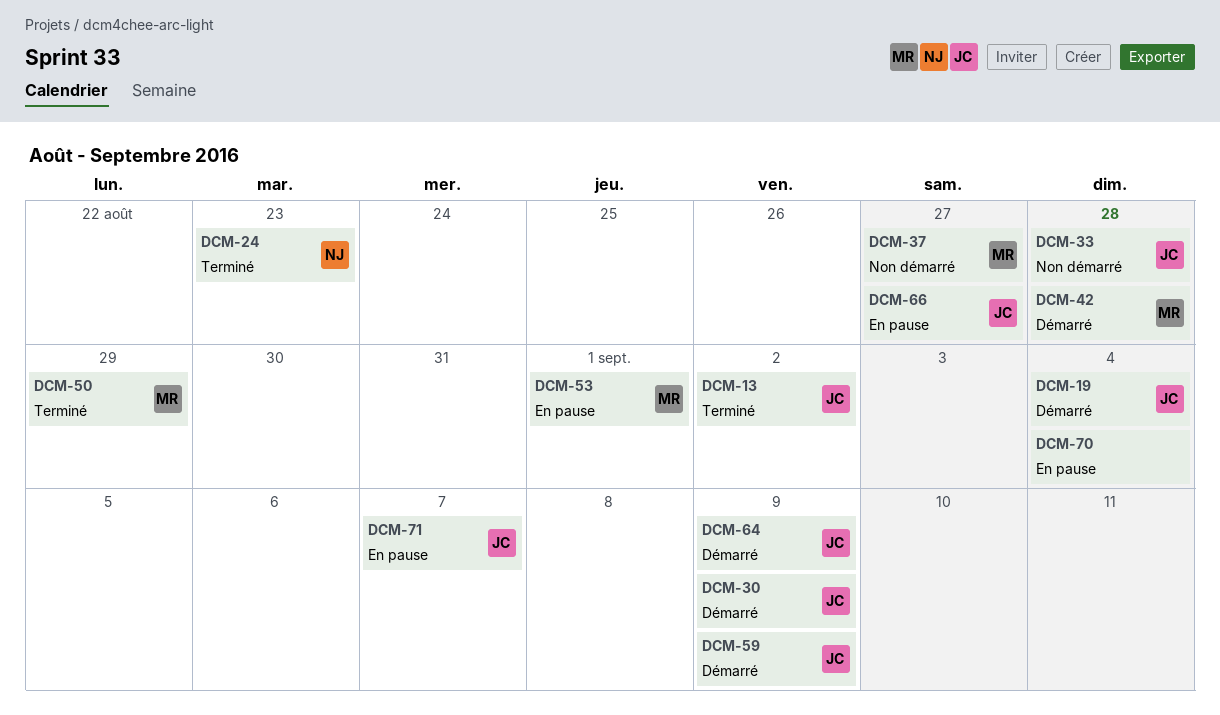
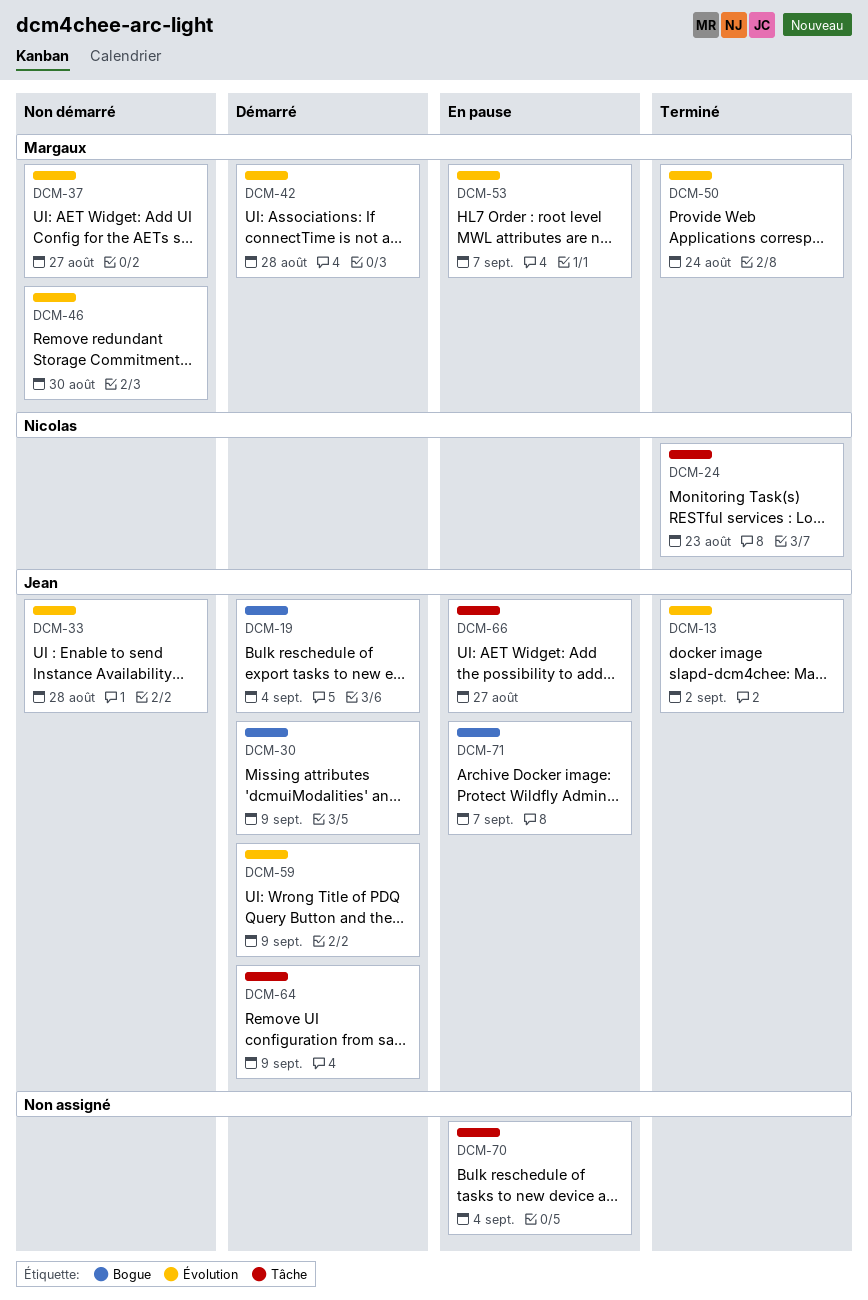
DCM-46: none -> present
DCM-50, due: Aug 29 -> Aug 24
DCM-53, due: Sep 1 -> Sep 7

